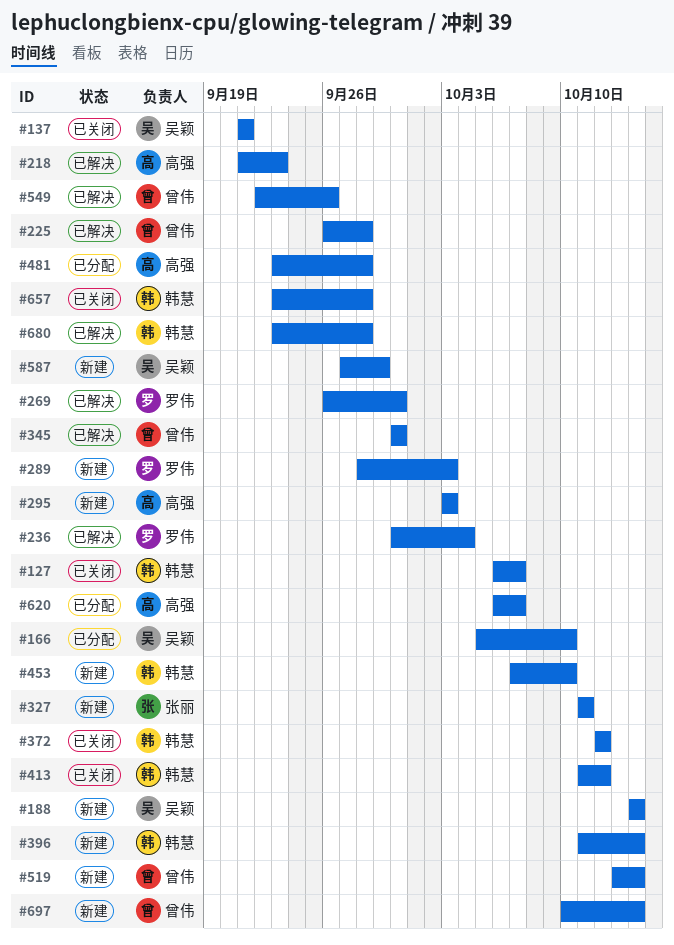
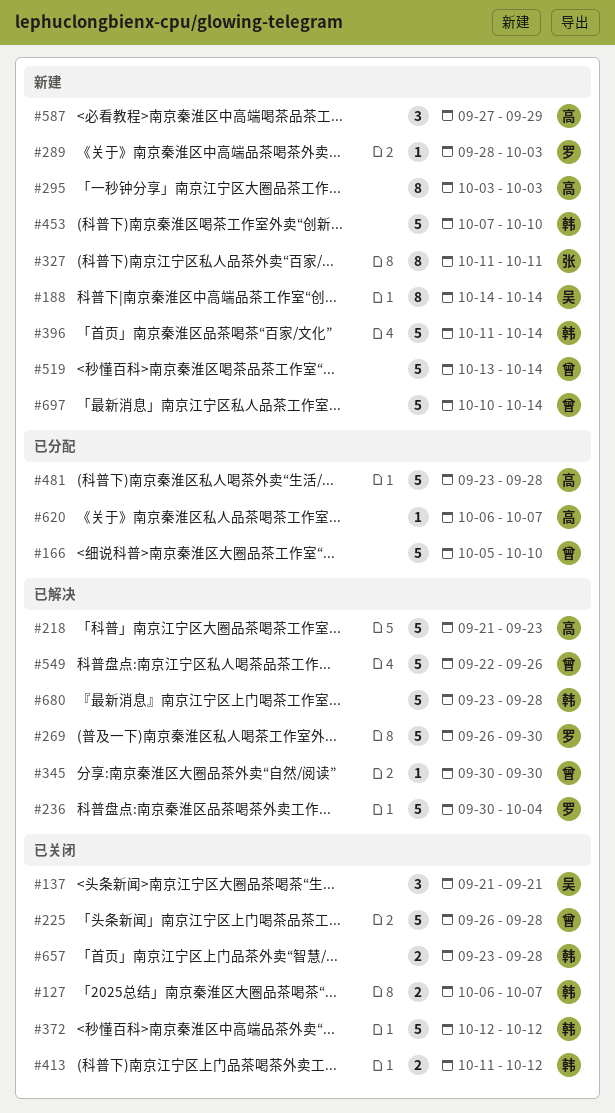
#166, owner: 吴颖 -> 曾伟
#225, status: 已解决 -> 已关闭
#587, owner: 吴颖 -> 高强

